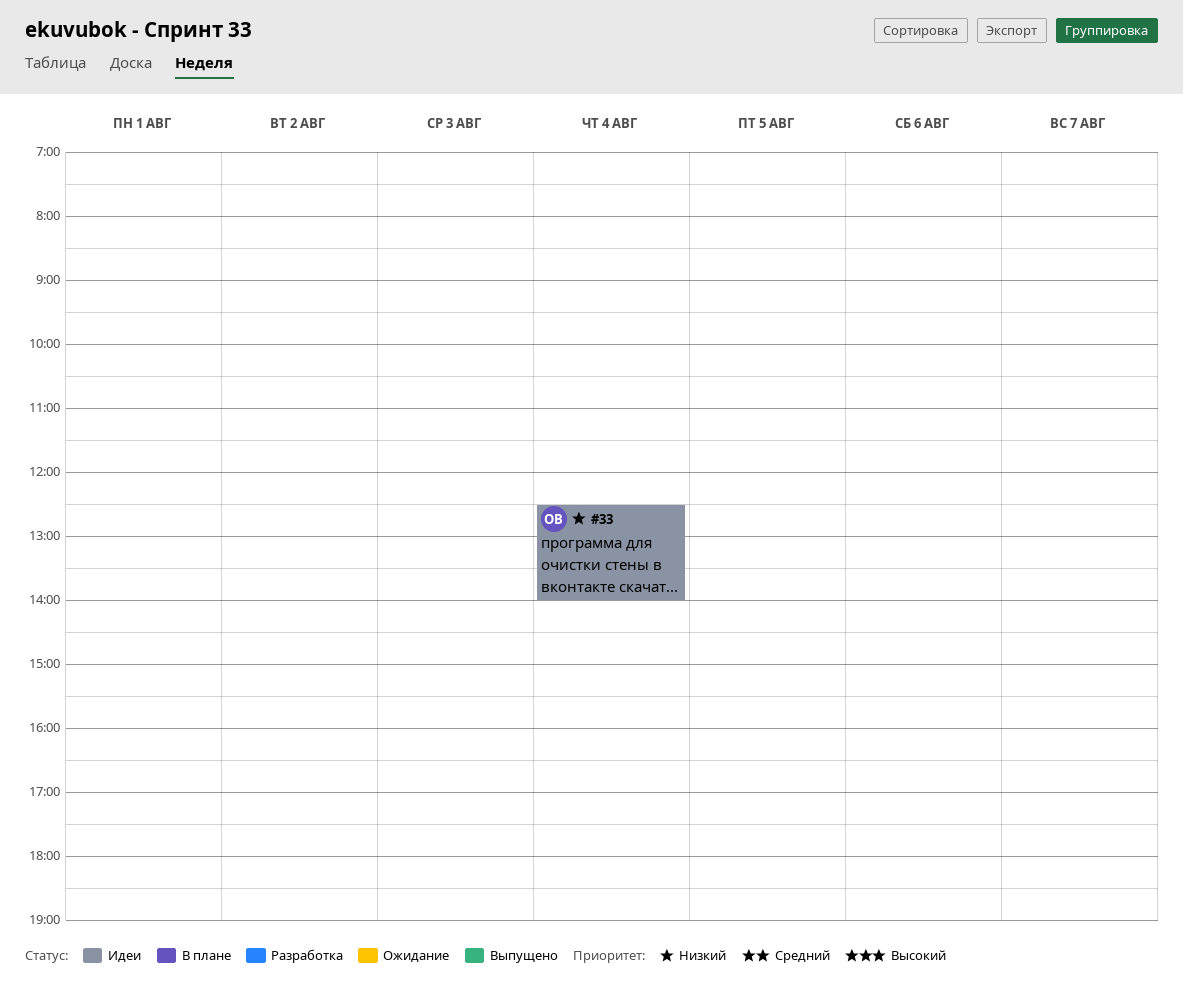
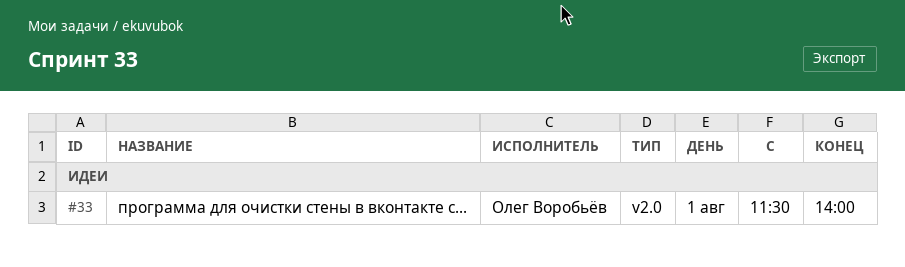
#33, day: Aug 4 -> Aug 1
#33, begins: 12:30 -> 11:30

